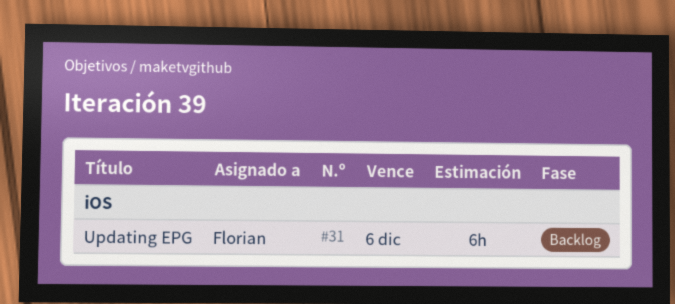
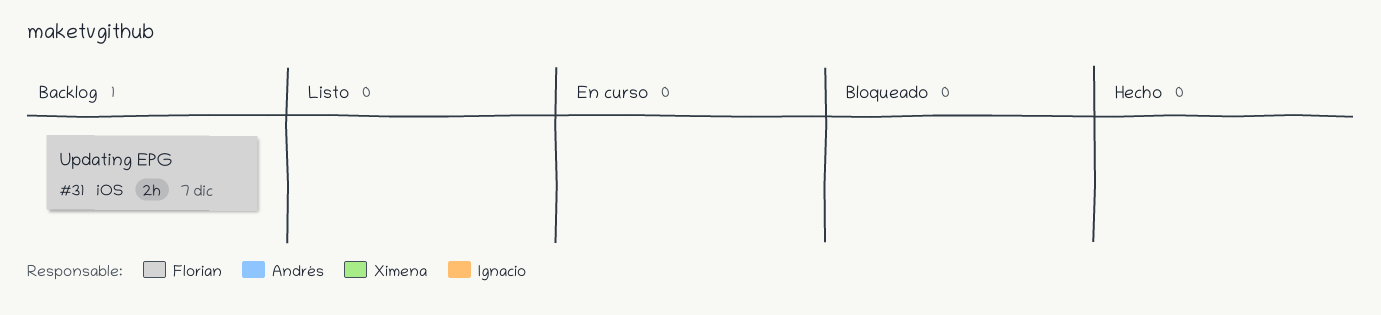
#31, estimate: 6h -> 2h
#31, due: Dec 6 -> Dec 7

